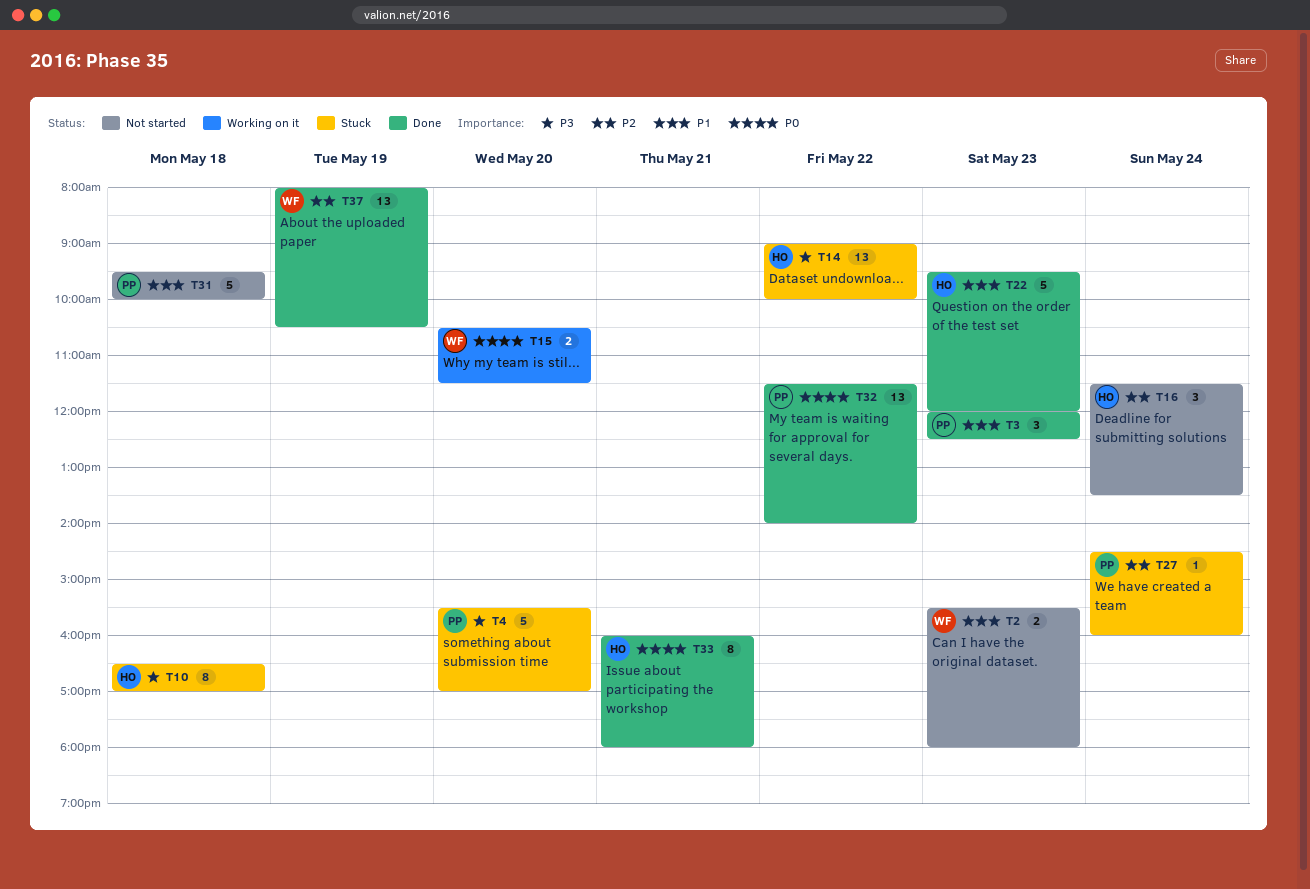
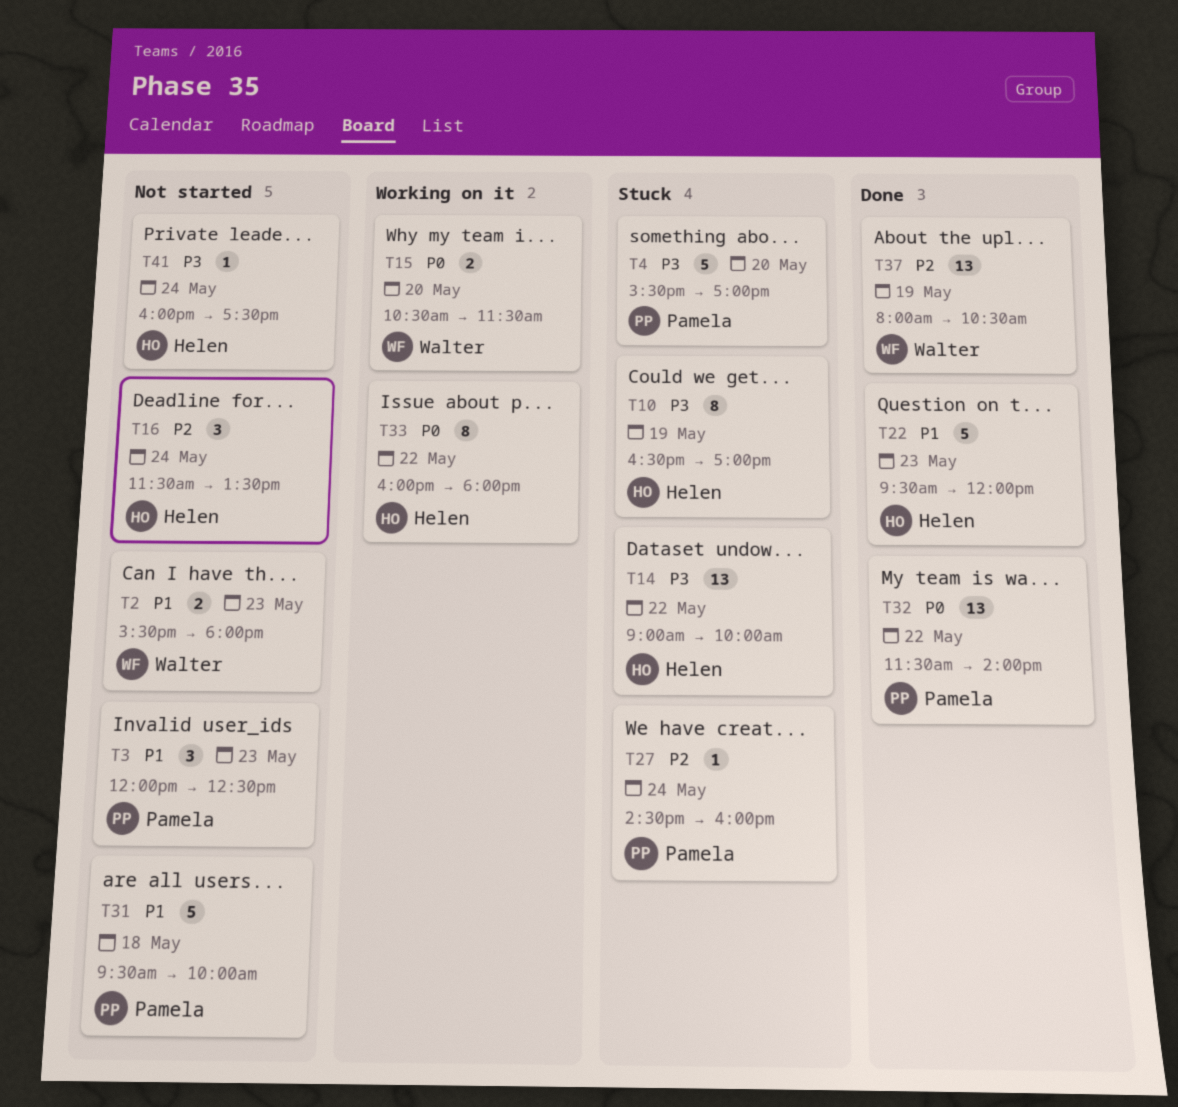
T3, status: Done -> Not started
T10, day: May 18 -> May 19
T33, status: Done -> Working on it
T33, day: May 21 -> May 22
T41: none -> present

